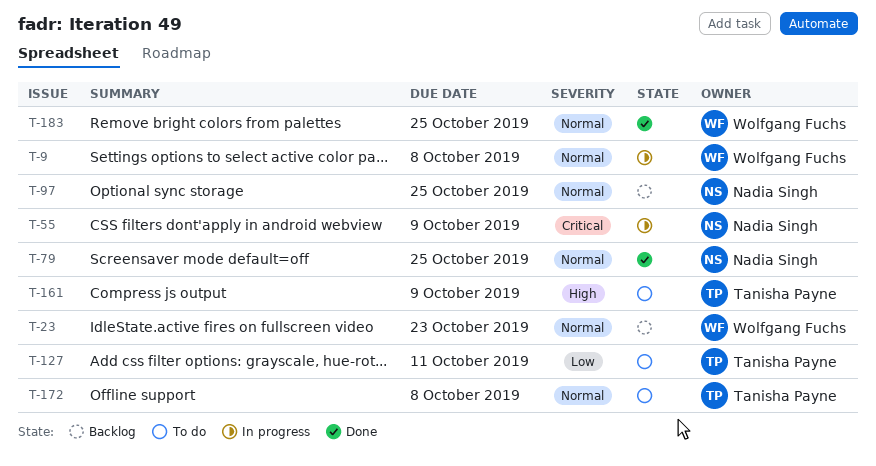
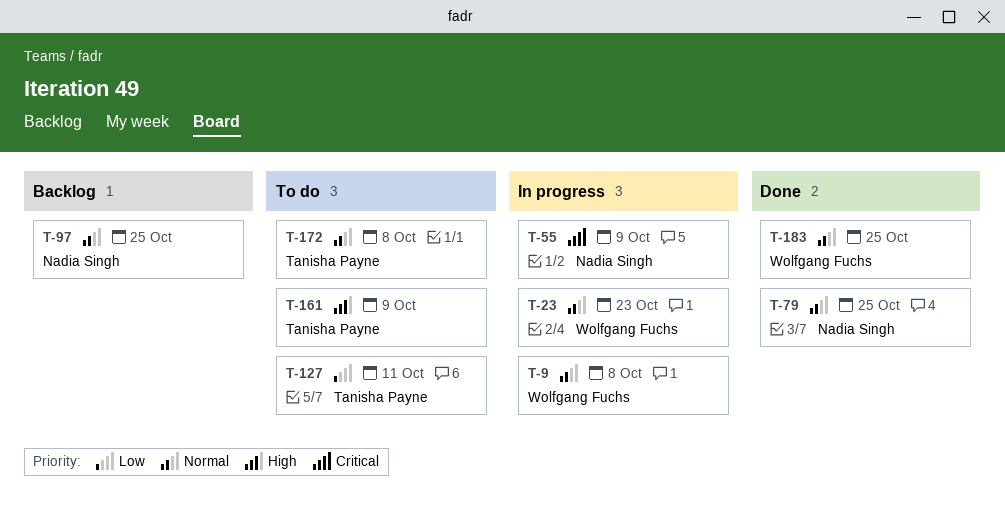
T-23, status: Backlog -> In progress

